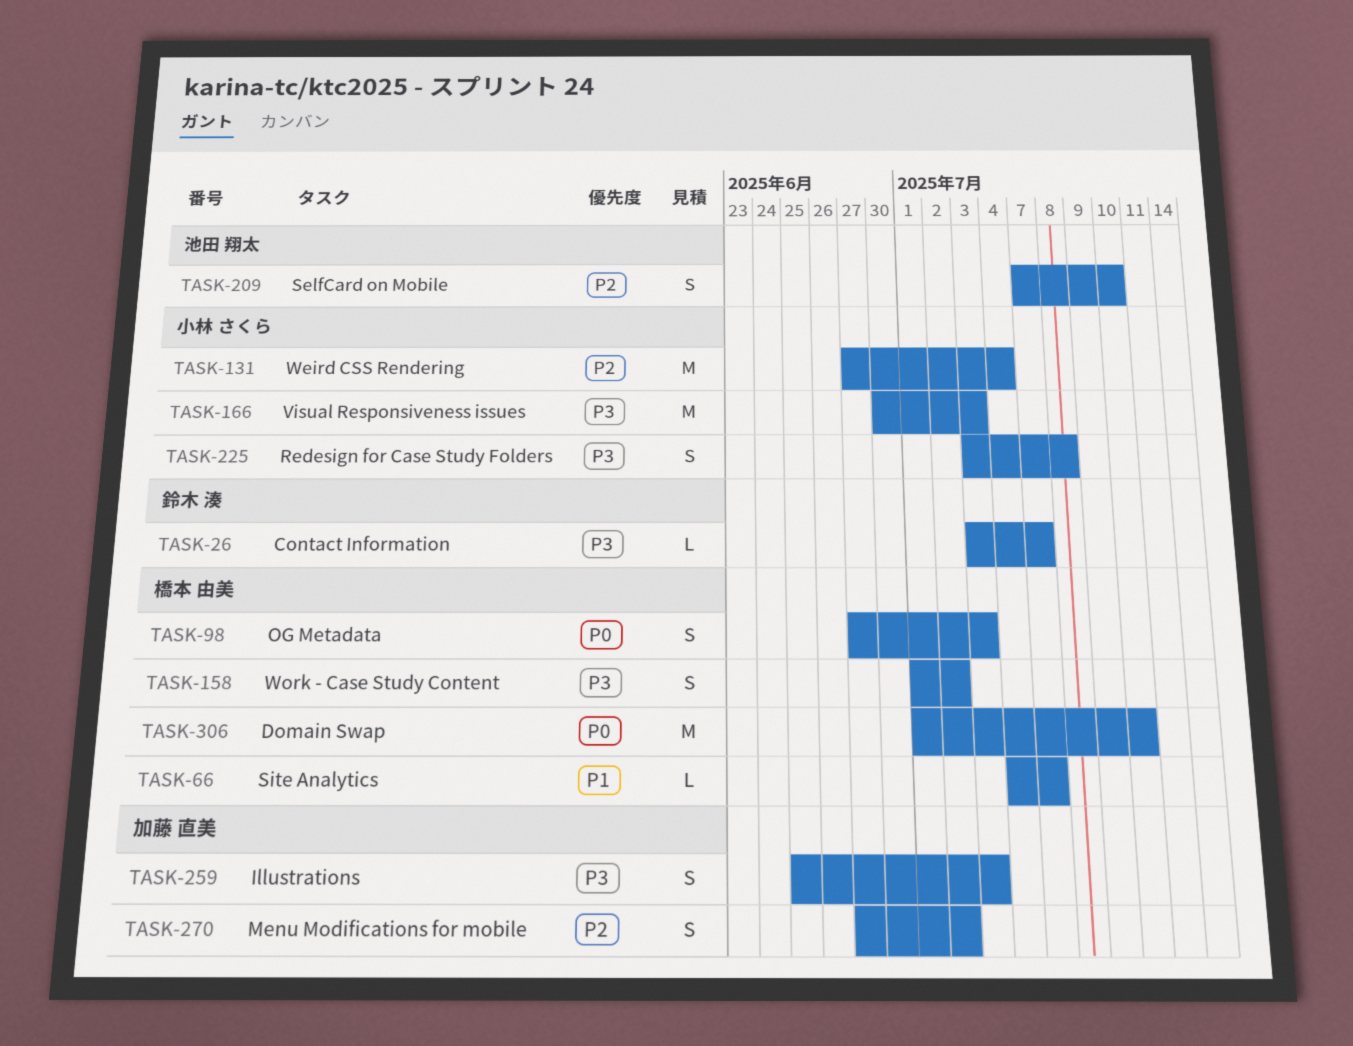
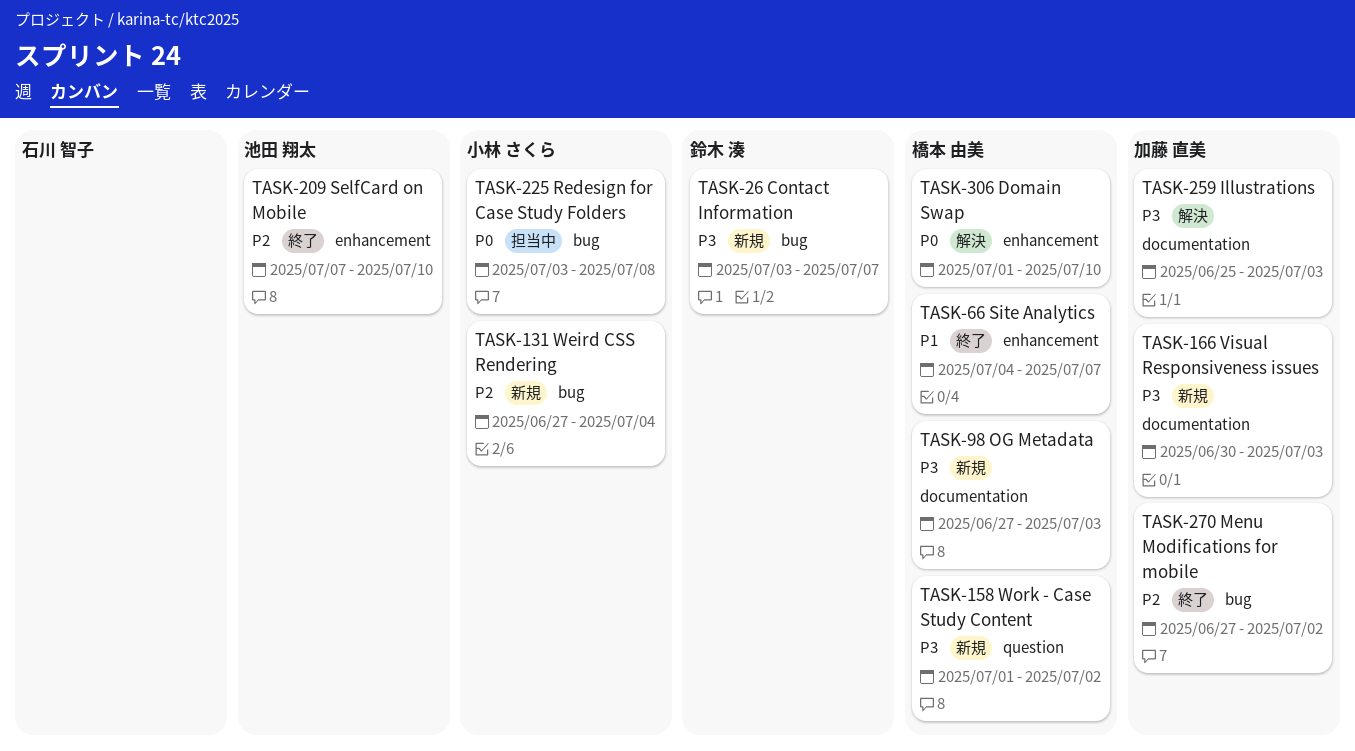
TASK-98, priority: P0 -> P3
TASK-166, owner: 小林 さくら -> 加藤 直美
TASK-225, priority: P3 -> P0

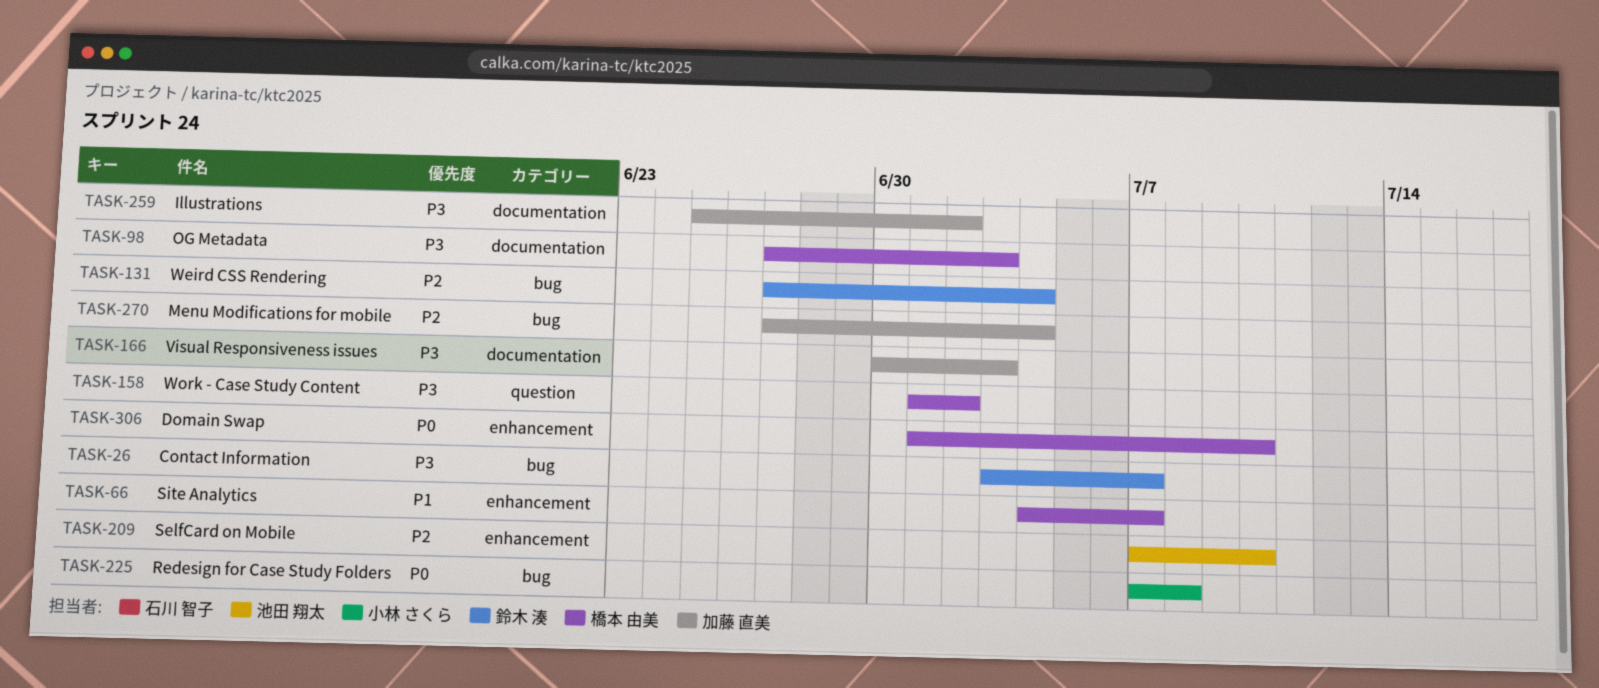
TASK-131, owner: 小林 さくら -> 鈴木 湊
TASK-225, start: Jul 3 -> Jul 7
TASK-259, due: Jul 3 -> Jul 2
TASK-270, due: Jul 2 -> Jul 4

